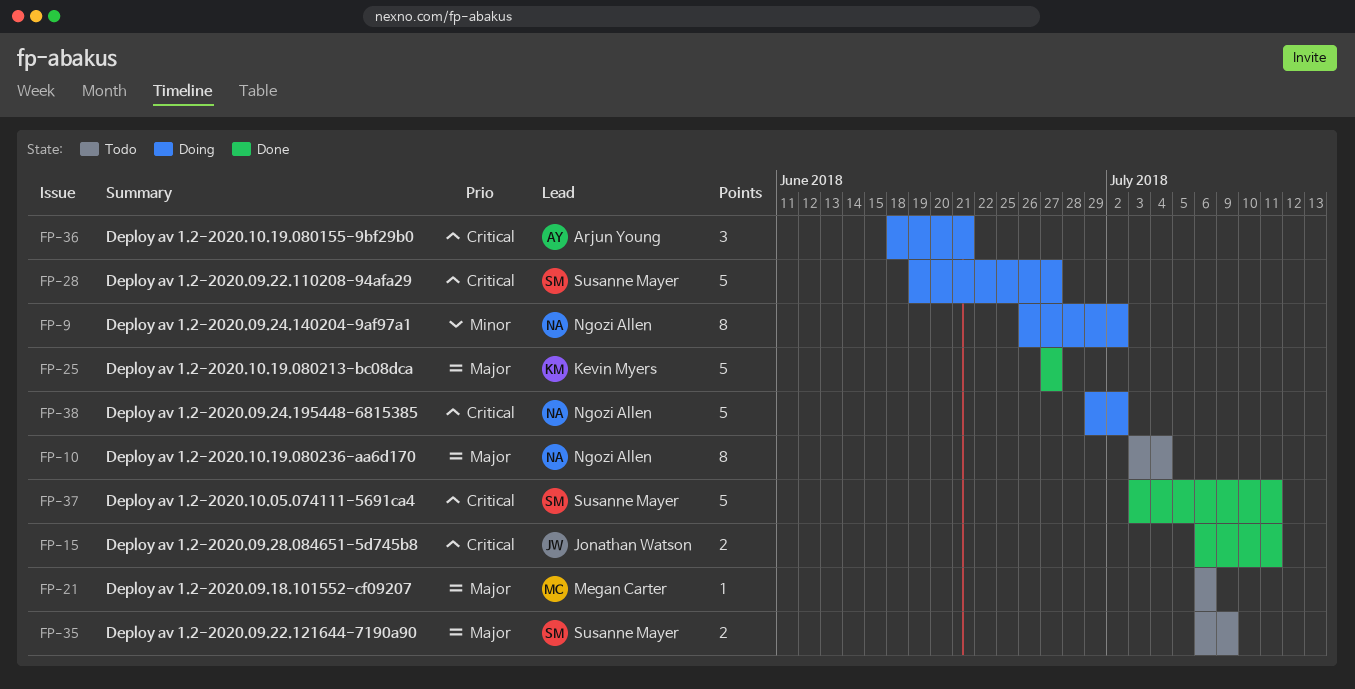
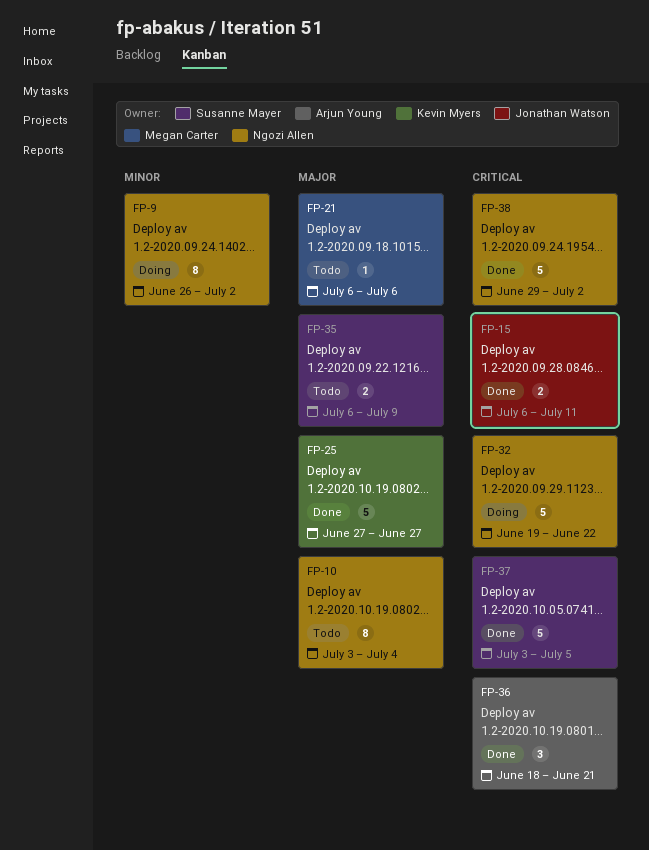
FP-28: present -> none
FP-32: none -> present
FP-36, status: Doing -> Done
FP-37, due: Jul 11 -> Jul 5
FP-38, status: Doing -> Done

